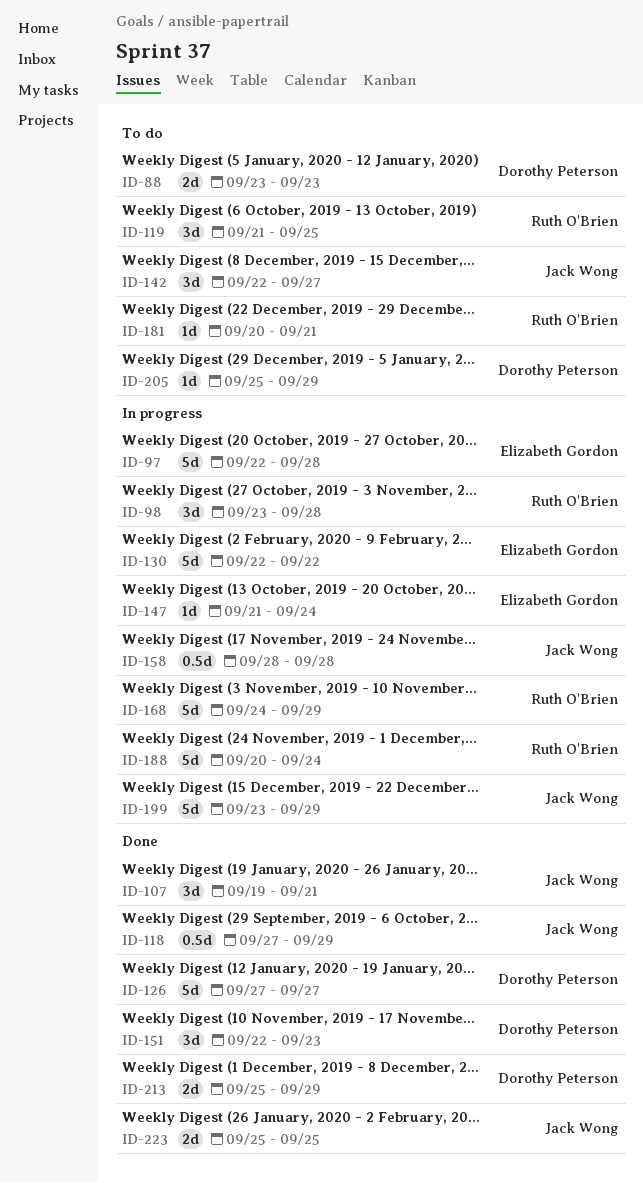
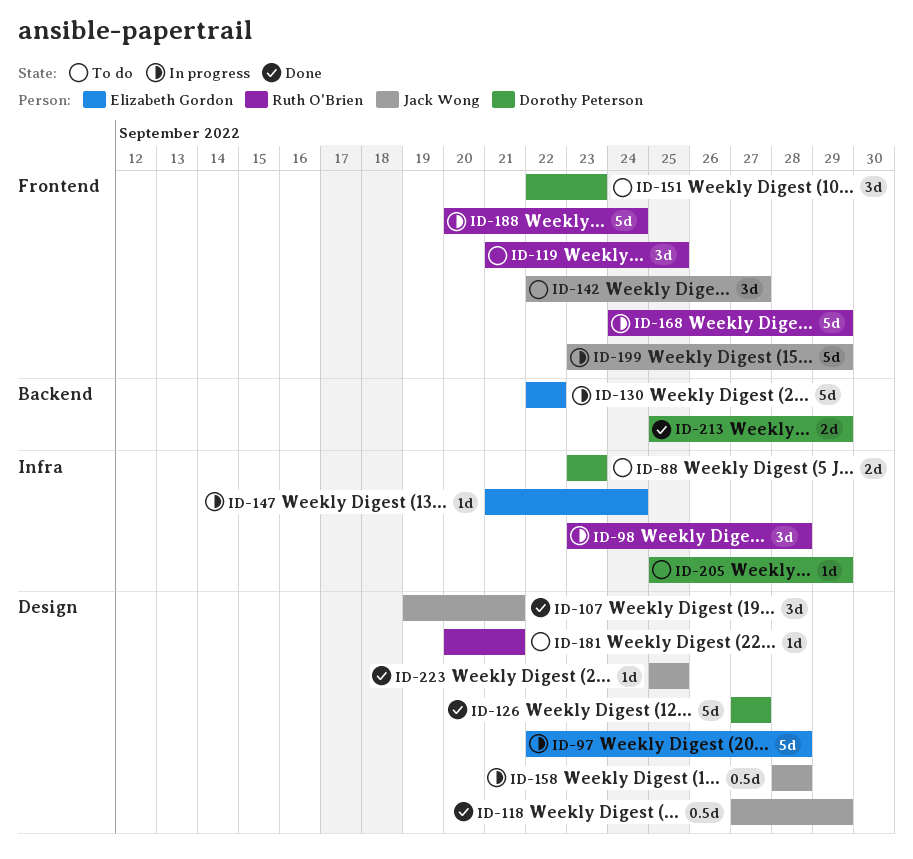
ID-151, status: Done -> To do
ID-223, estimate: 2d -> 1d

